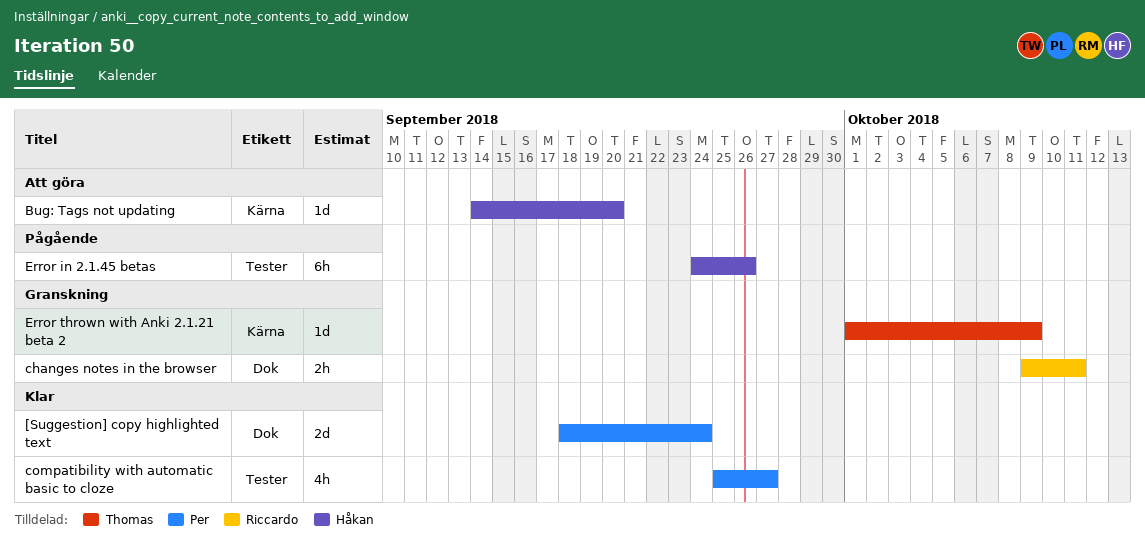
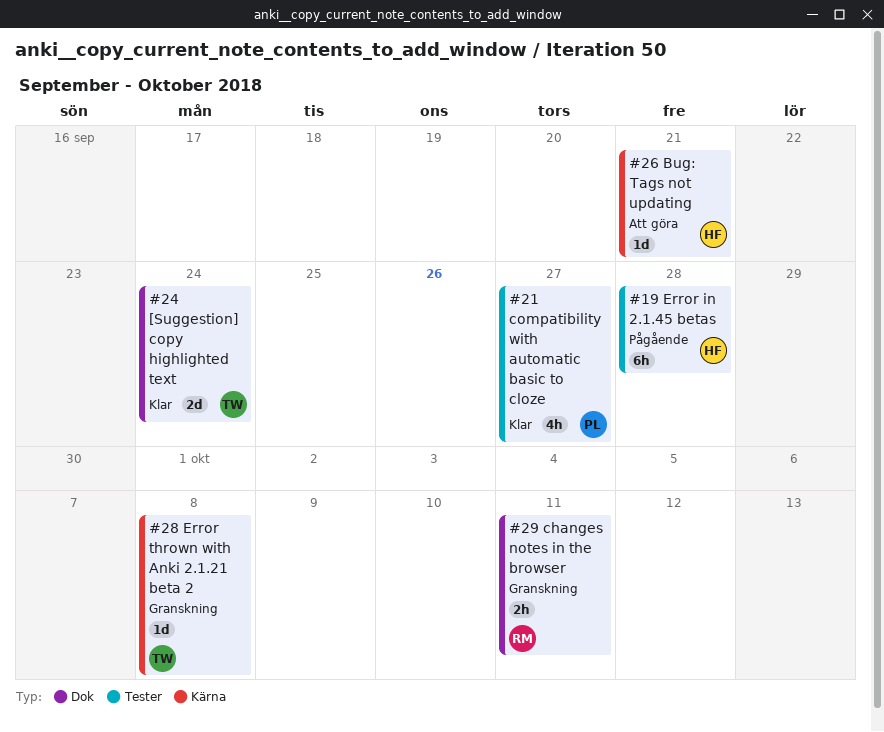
[Suggestion] copy highlighted text, owner: Per -> Thomas
Bug: Tags not updating, due: Sep 20 -> Sep 21
Error in 2.1.45 betas, due: Sep 26 -> Sep 28
Error thrown with Anki 2.1.21 beta 2, due: Oct 9 -> Oct 8

